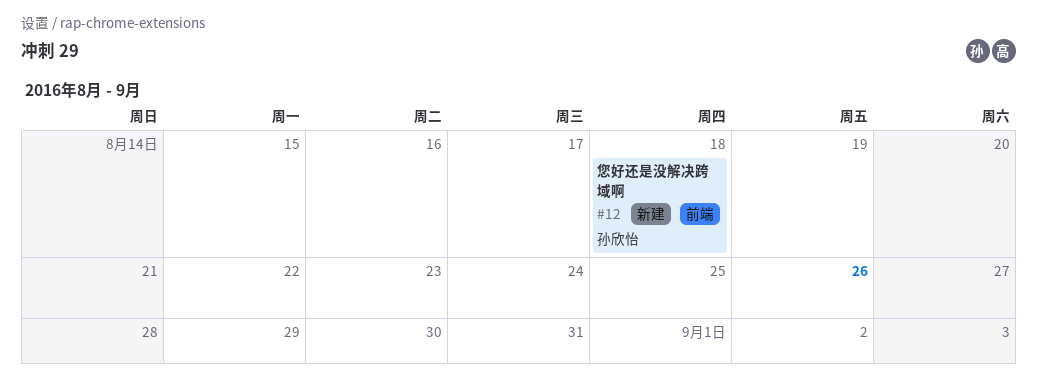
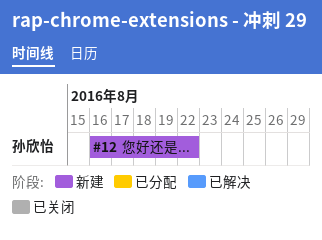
#12, due: Aug 18 -> Aug 22

